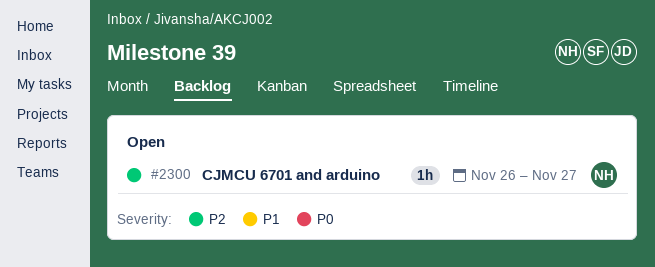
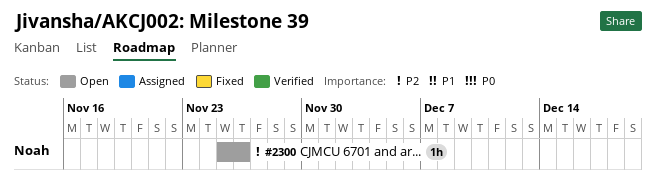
#2300, start: Nov 26 -> Nov 25
#2300, due: Nov 27 -> Nov 26

